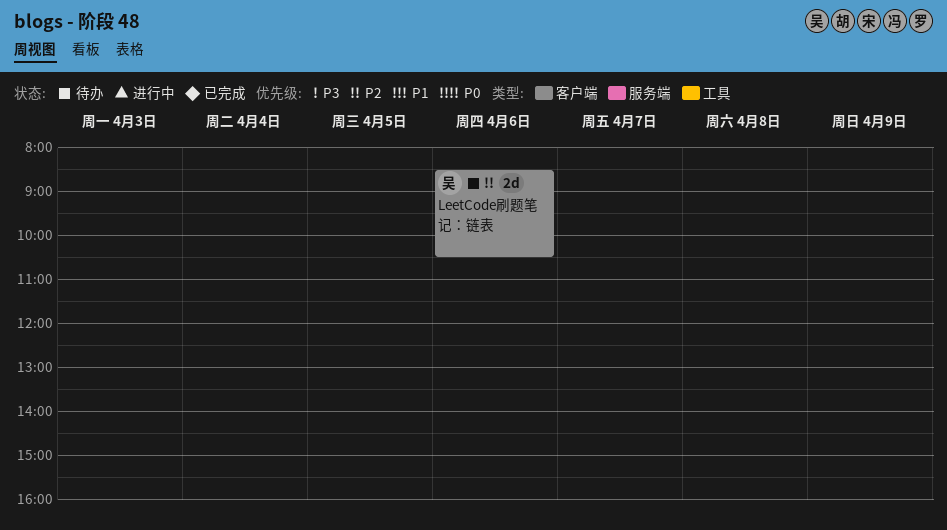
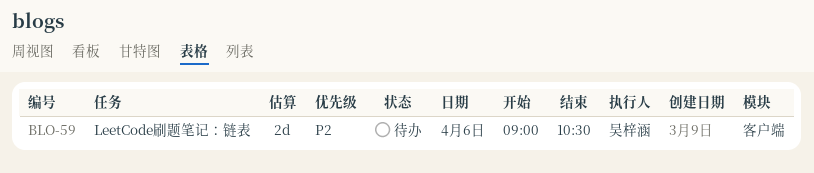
LeetCode刷题笔记：链表, begins: 08:30 -> 09:00

